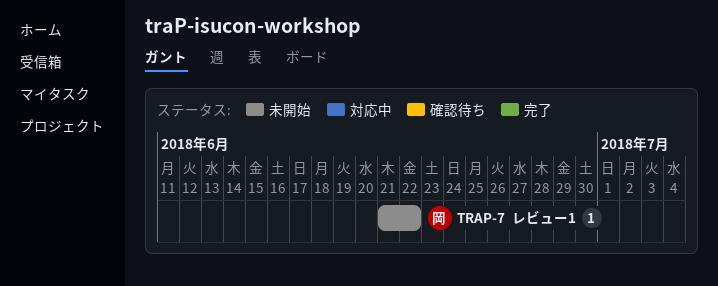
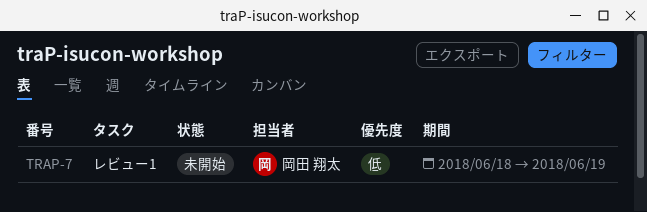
TRAP-7, start: Jun 21 -> Jun 18
TRAP-7, due: Jun 22 -> Jun 19

